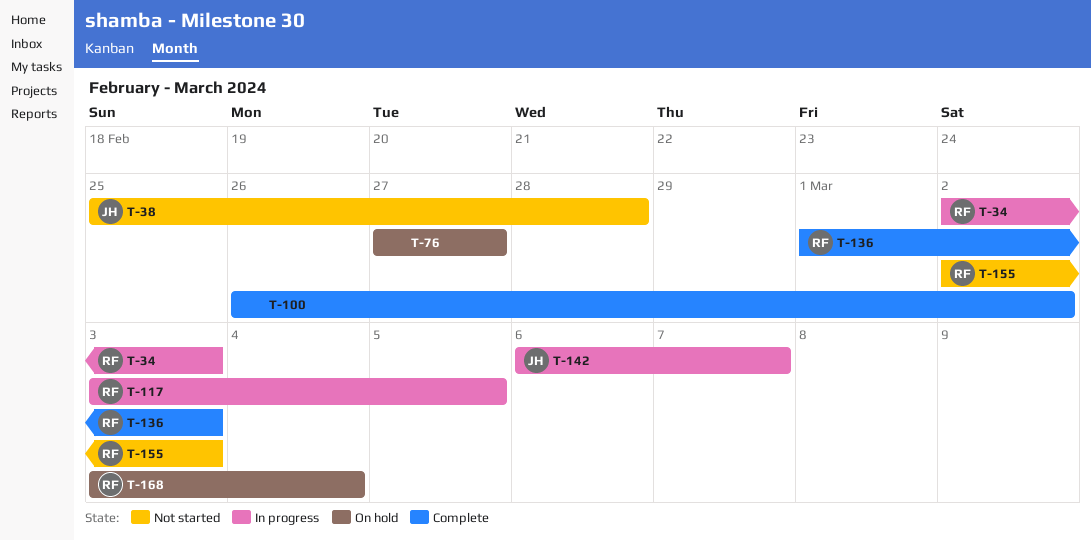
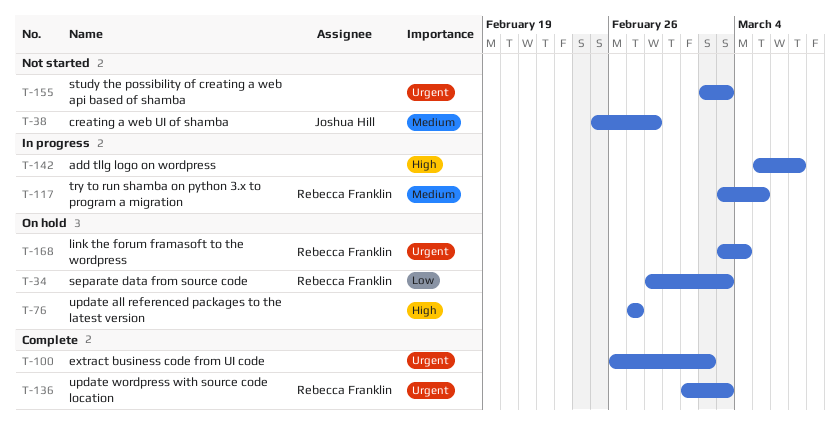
T-34, status: In progress -> On hold
T-34, start: Mar 2 -> Feb 28
T-142, owner: Joshua Hill -> none
T-142, start: Mar 6 -> Mar 5
T-155, owner: Rebecca Franklin -> none

